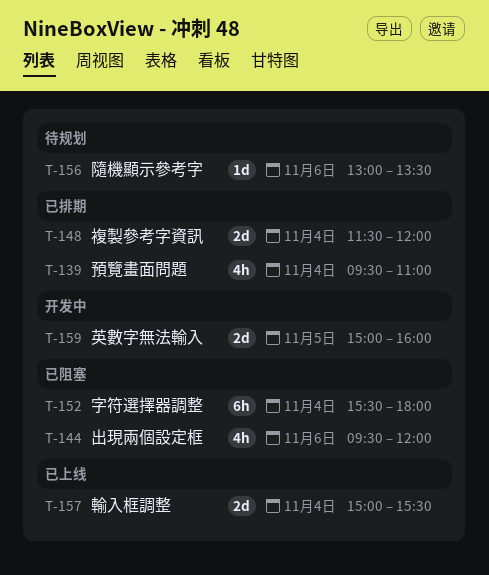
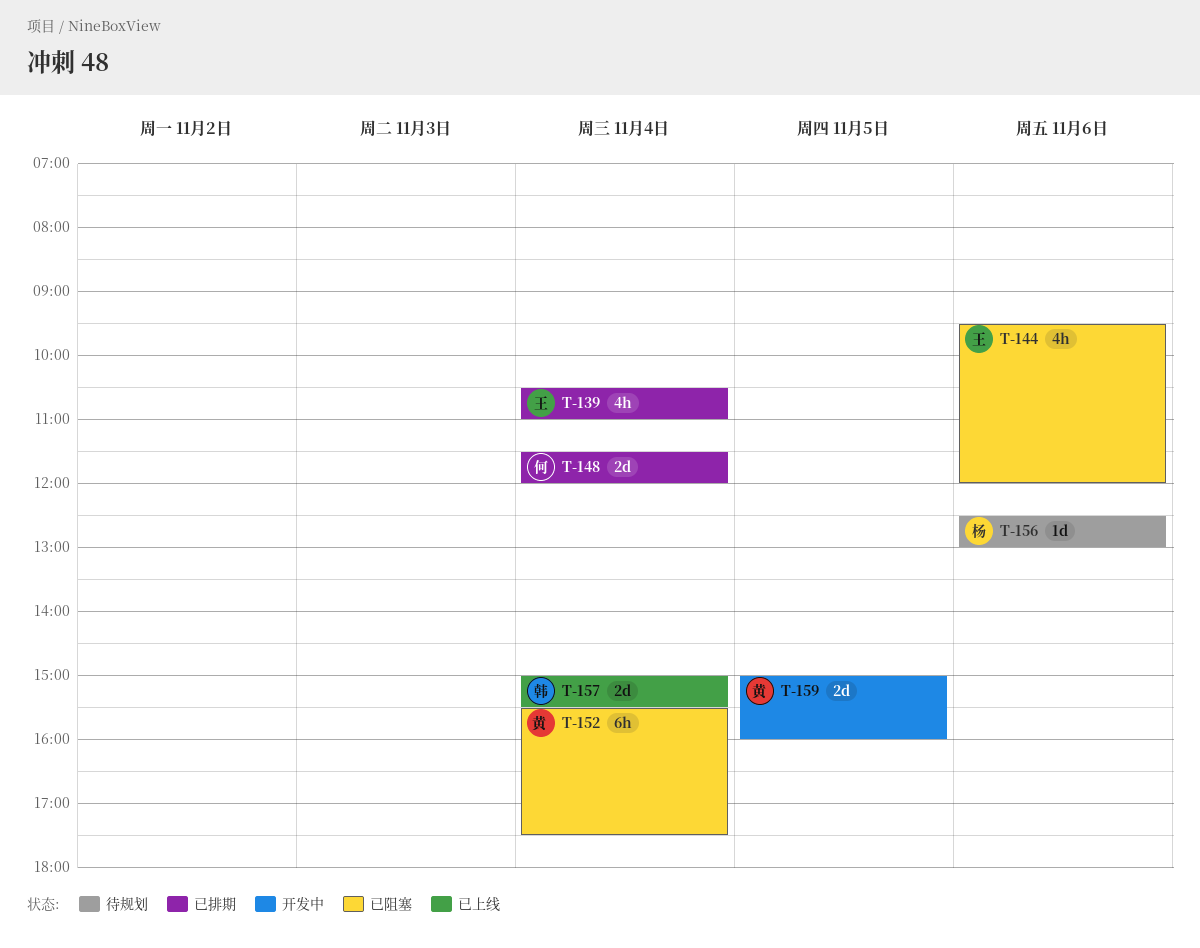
T-139, begins: 09:30 -> 10:30
T-152, ends: 18:00 -> 17:30
T-156, begins: 13:00 -> 12:30
T-156, ends: 13:30 -> 13:00

